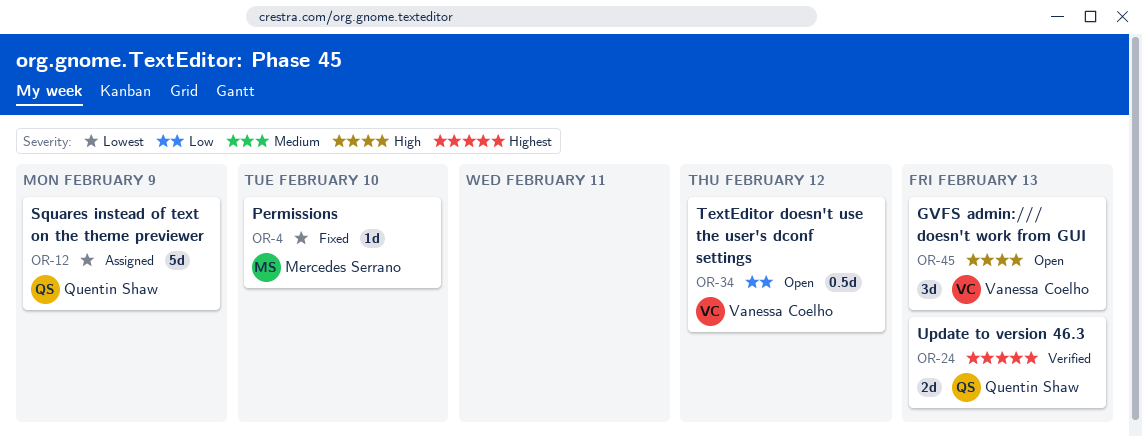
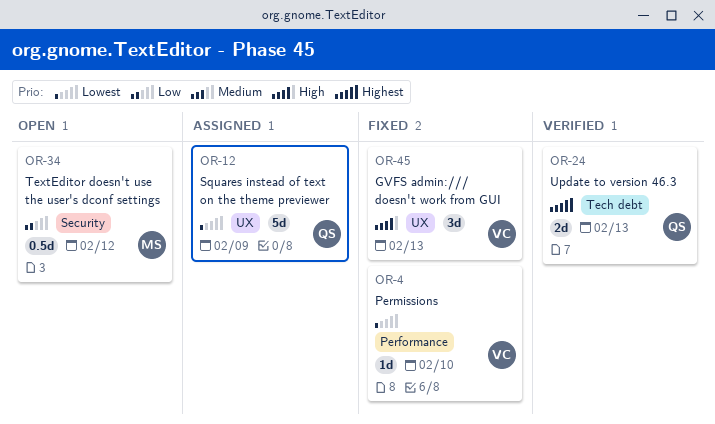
OR-4, owner: Mercedes Serrano -> Vanessa Coelho
OR-34, owner: Vanessa Coelho -> Mercedes Serrano
OR-45, status: Open -> Fixed

